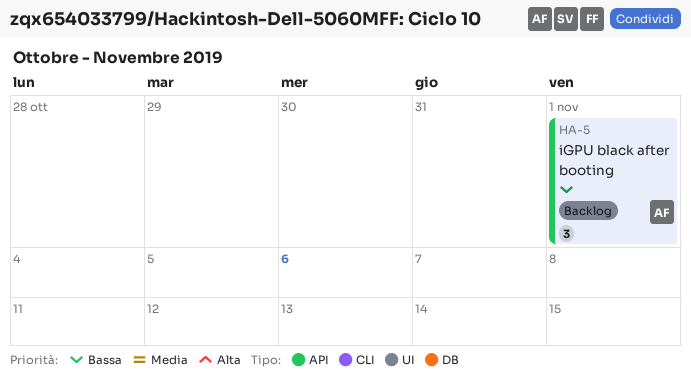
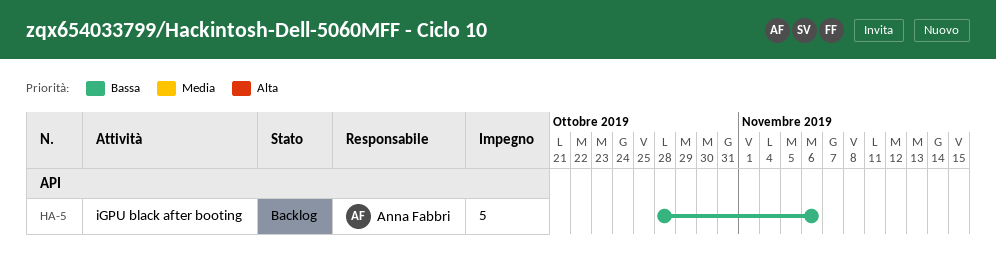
HA-5, estimate: 3 -> 5
HA-5, due: Nov 1 -> Nov 6

